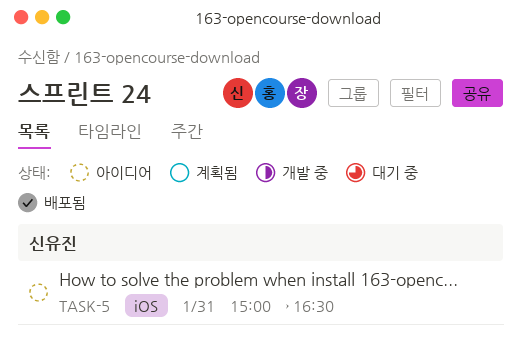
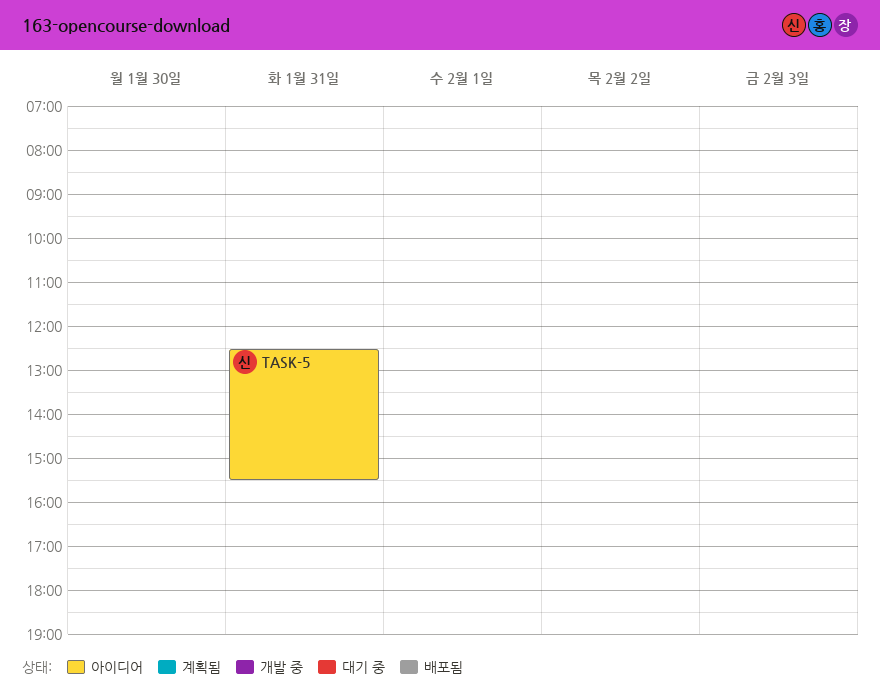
TASK-5, begins: 15:00 -> 12:30
TASK-5, ends: 16:30 -> 15:30

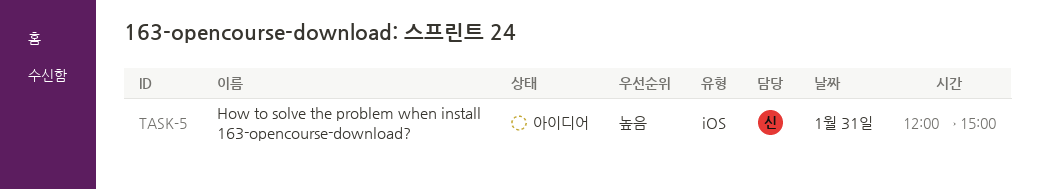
TASK-5, begins: 12:30 -> 12:00
TASK-5, ends: 15:30 -> 15:00

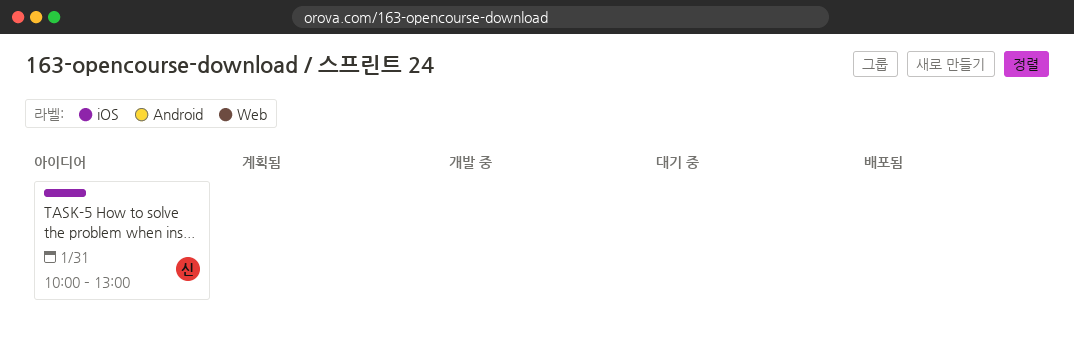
TASK-5, begins: 12:00 -> 10:00
TASK-5, ends: 15:00 -> 13:00

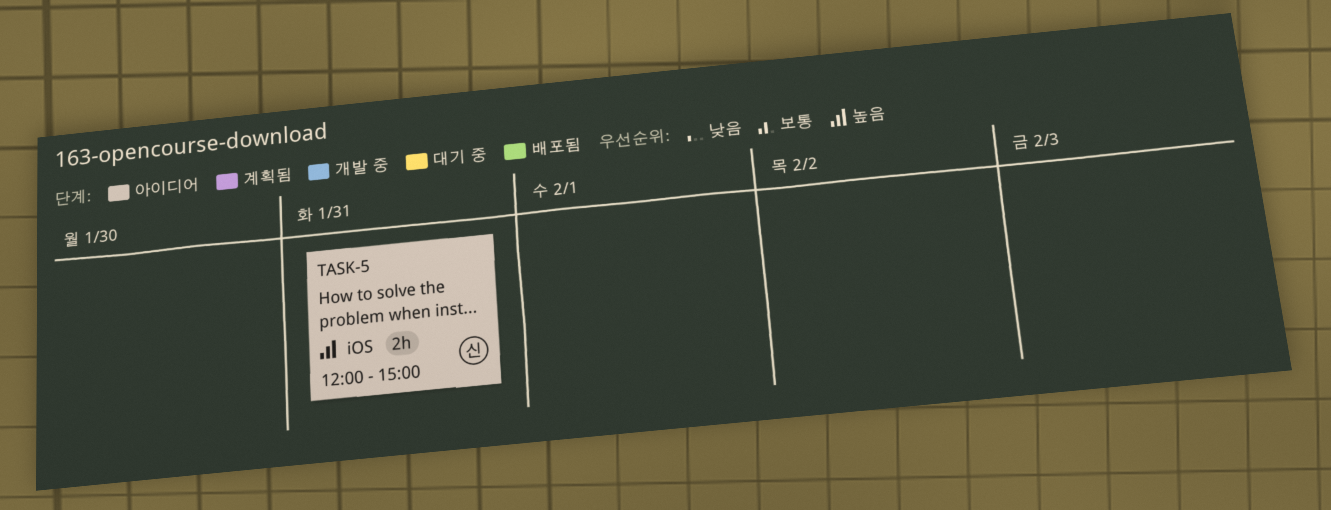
TASK-5, begins: 10:00 -> 12:00
TASK-5, ends: 13:00 -> 15:00

